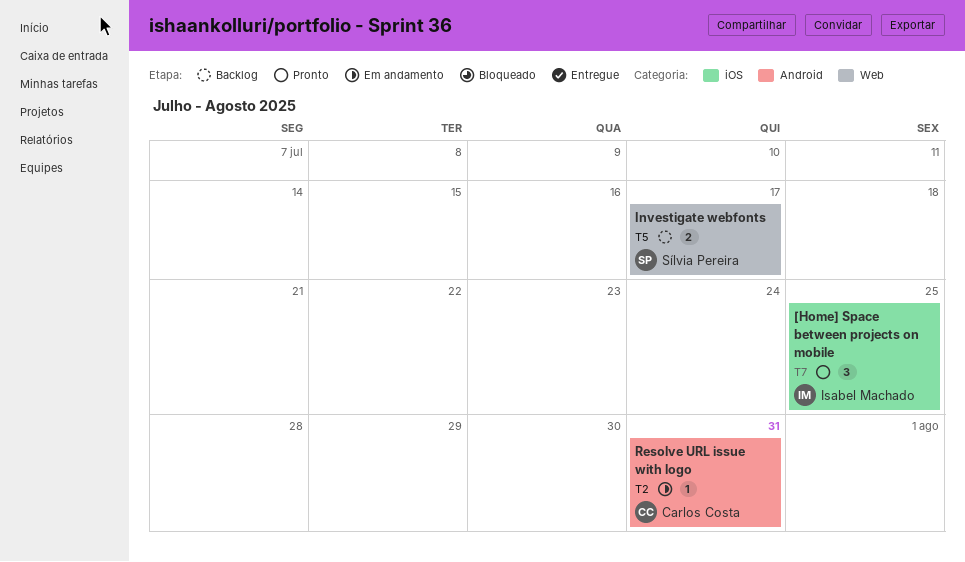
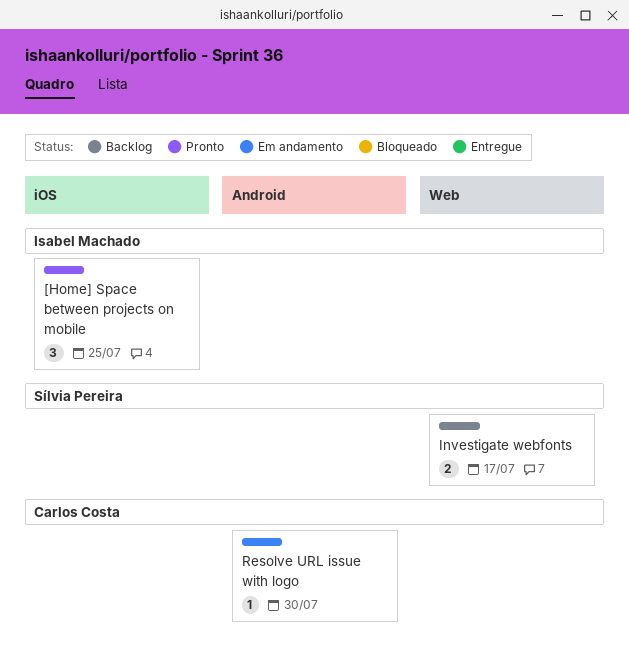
Resolve URL issue with logo, due: Jul 31 -> Jul 30

